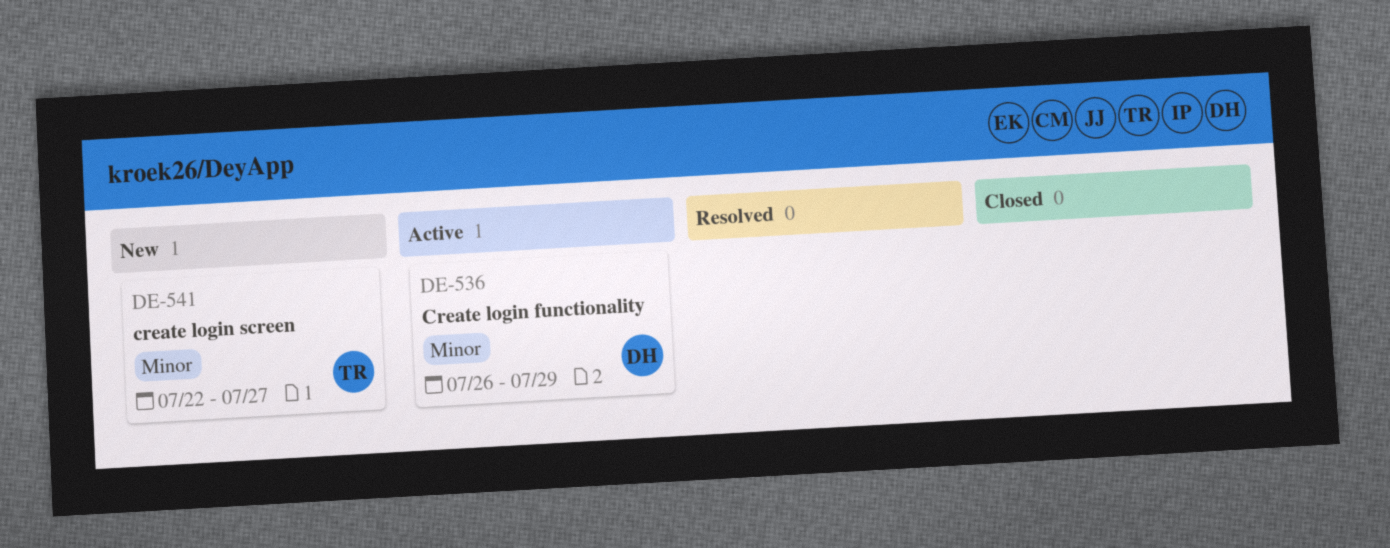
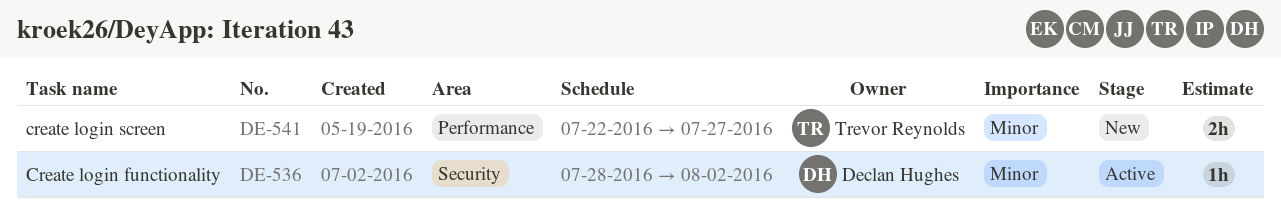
DE-536, start: Jul 26 -> Jul 28
DE-536, due: Jul 29 -> Aug 2

